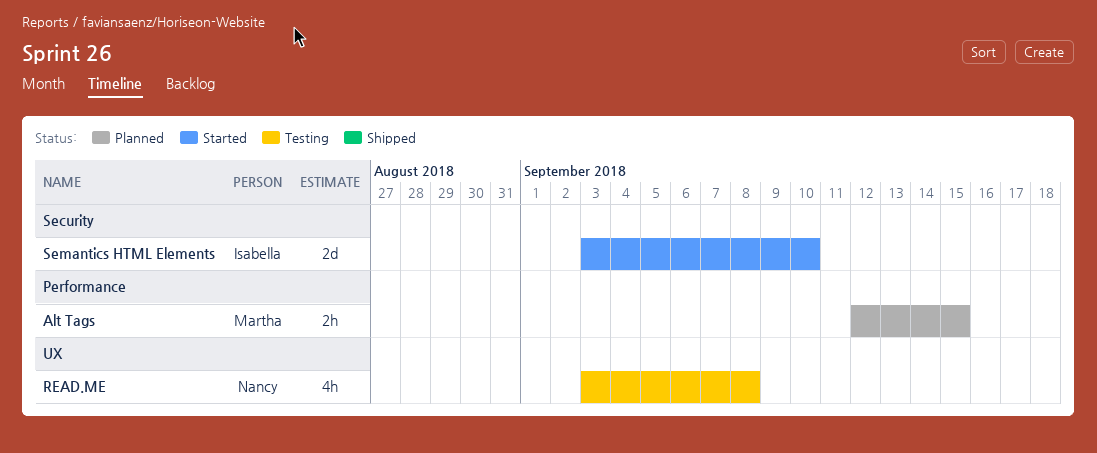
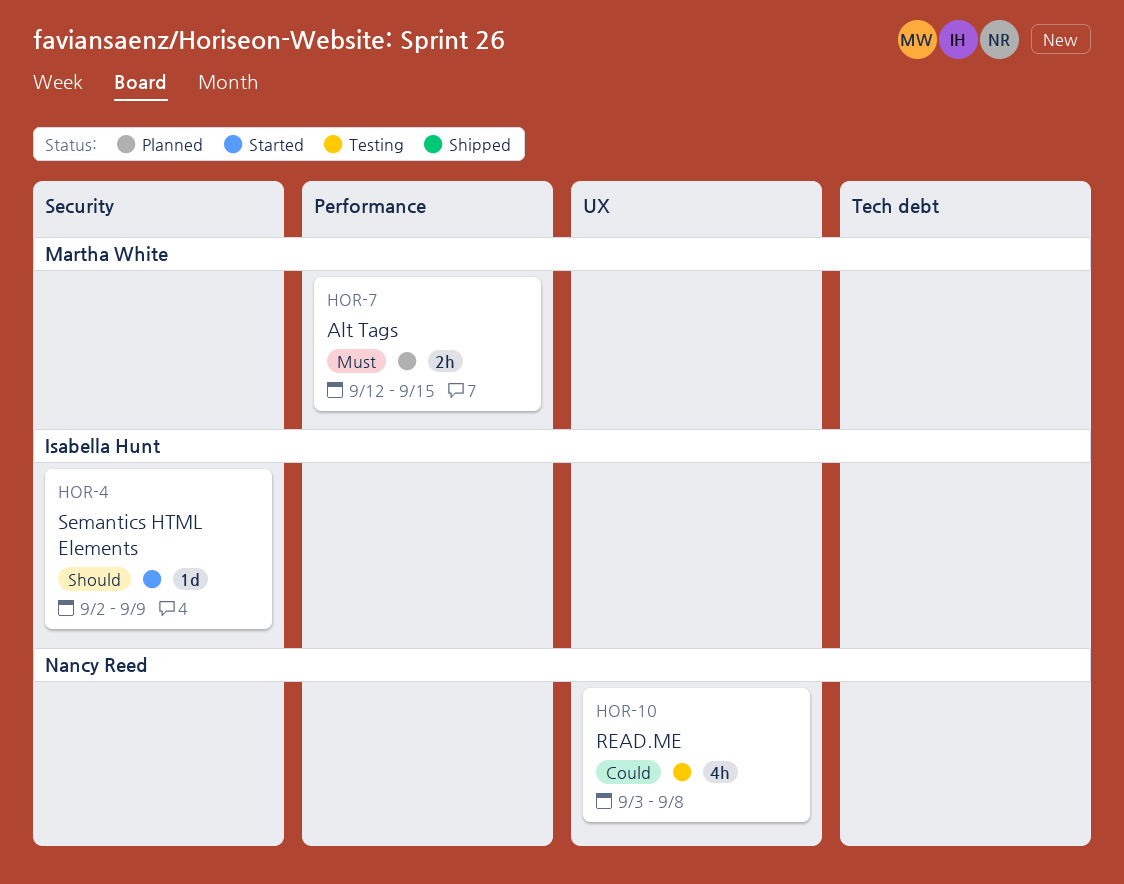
Semantics HTML Elements, estimate: 2d -> 1d
Semantics HTML Elements, start: Sep 3 -> Sep 2
Semantics HTML Elements, due: Sep 10 -> Sep 9

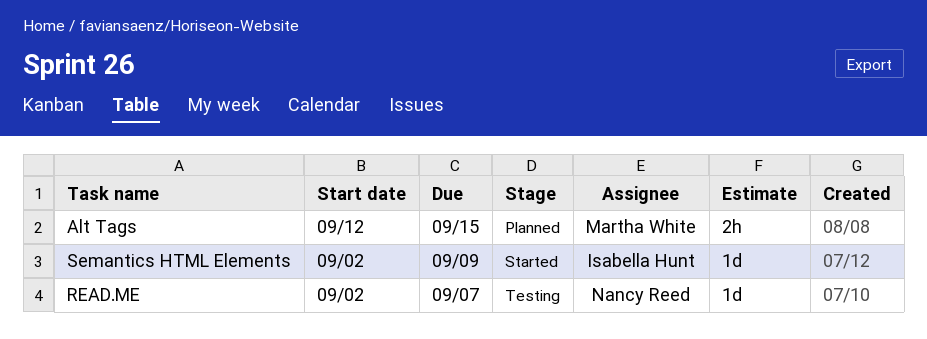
READ.ME, estimate: 4h -> 1d
READ.ME, start: Sep 3 -> Sep 2
READ.ME, due: Sep 8 -> Sep 7

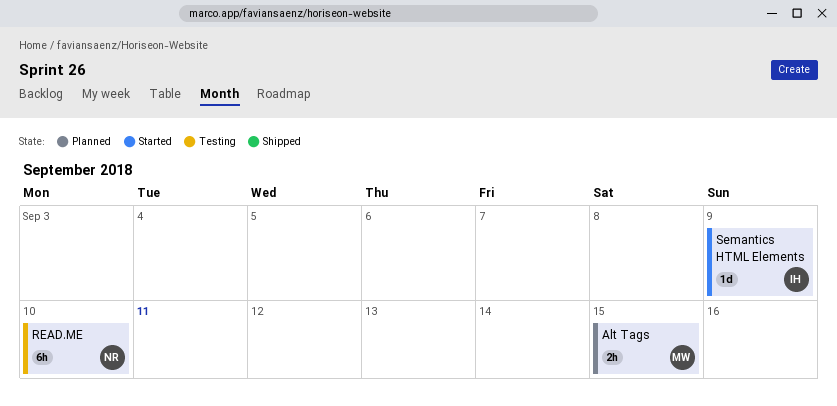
READ.ME, estimate: 1d -> 6h
READ.ME, due: Sep 7 -> Sep 10

